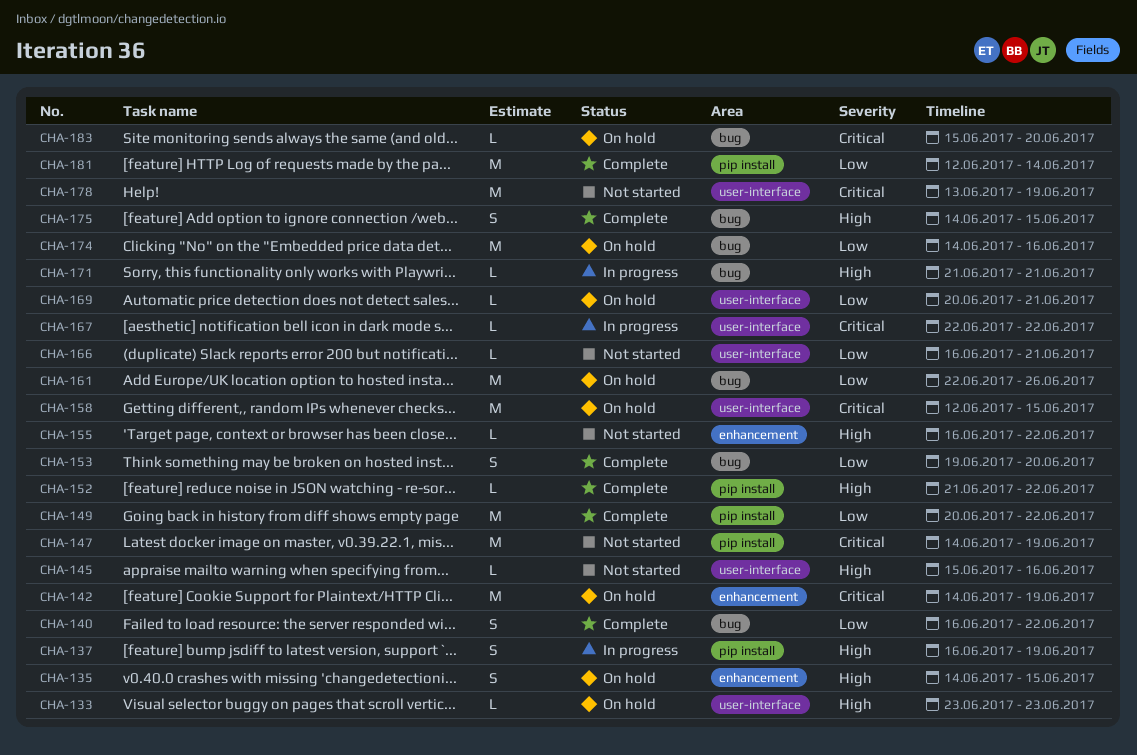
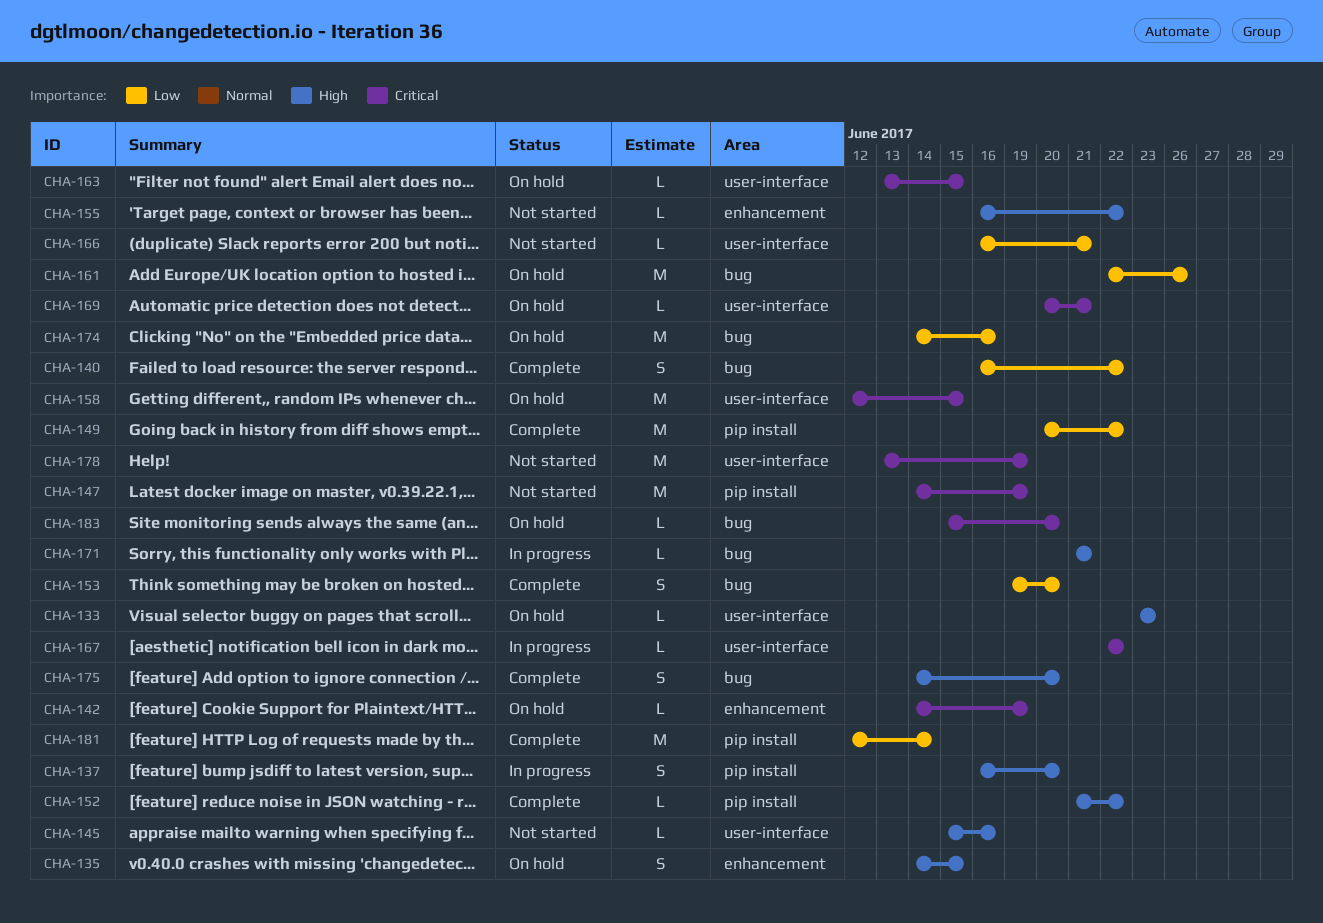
CHA-137, due: Jun 19 -> Jun 20
CHA-142, estimate: M -> L
CHA-163: none -> present
CHA-169, priority: Low -> Critical
CHA-175, due: Jun 15 -> Jun 20

